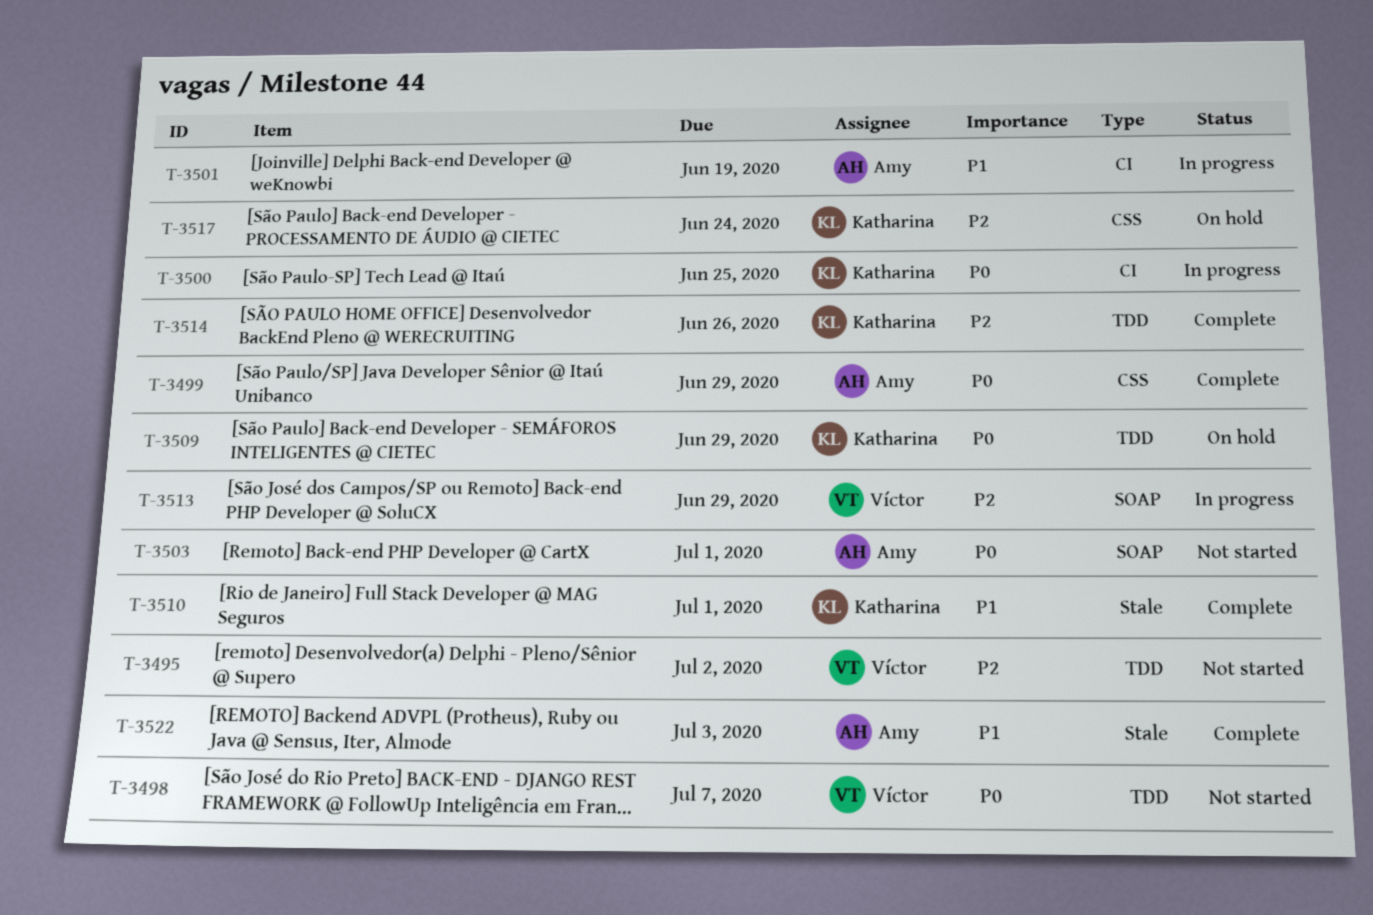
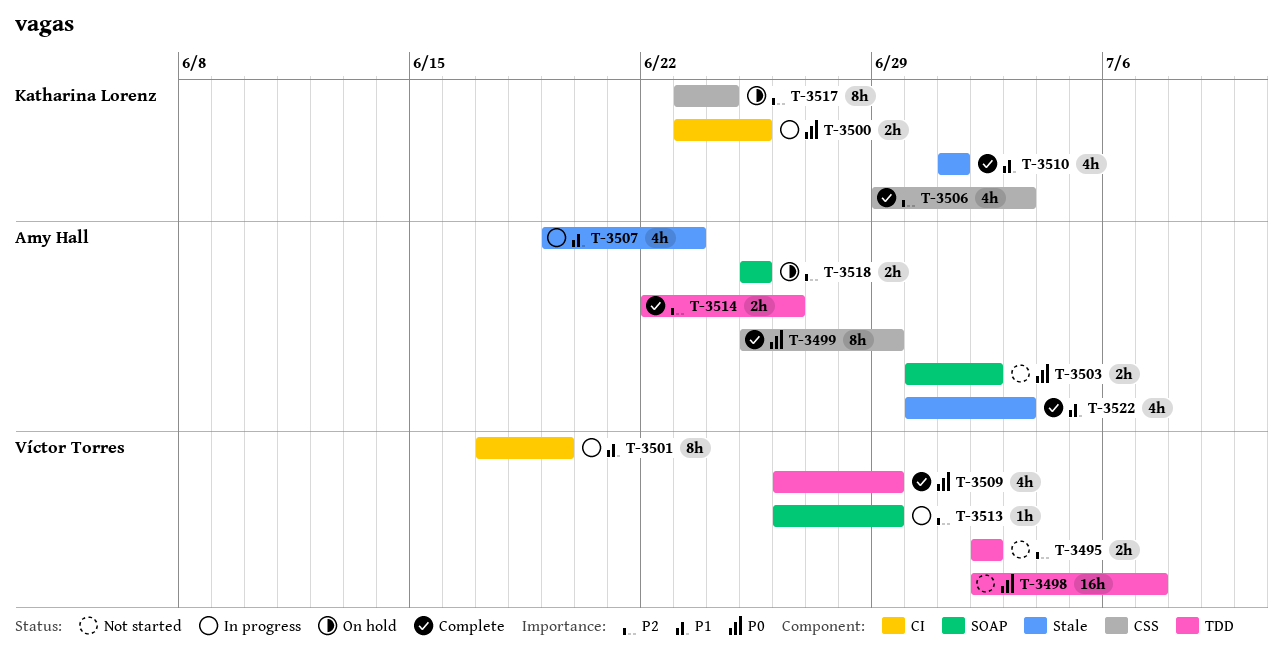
T-3501, owner: Amy Hall -> Víctor Torres
T-3503, due: Jul 1 -> Jul 2
T-3506: none -> present
T-3507: none -> present
T-3509, status: On hold -> Complete
T-3509, owner: Katharina Lorenz -> Víctor Torres
T-3514, owner: Katharina Lorenz -> Amy Hall
T-3518: none -> present

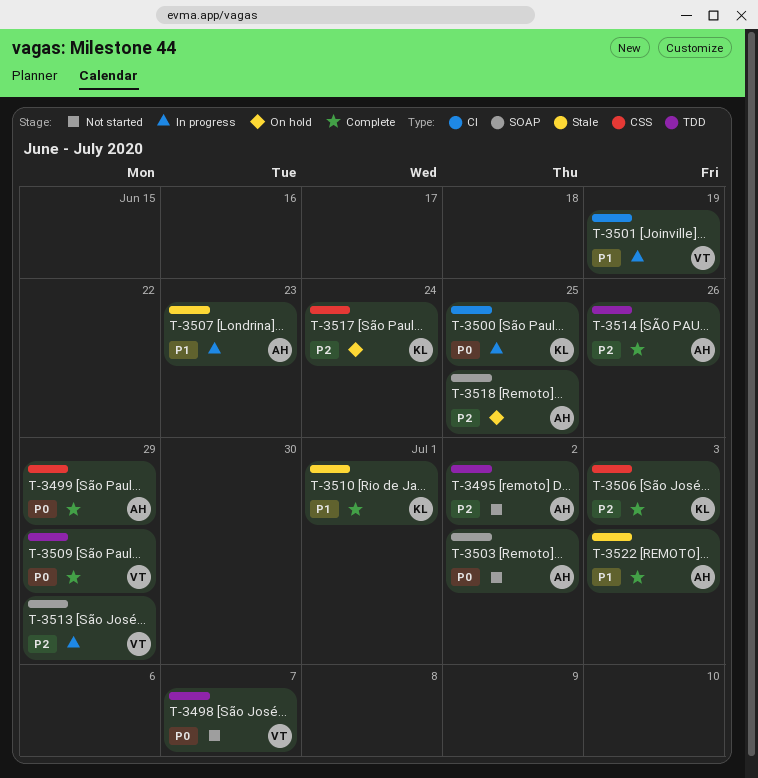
T-3495, owner: Víctor Torres -> Amy Hall

